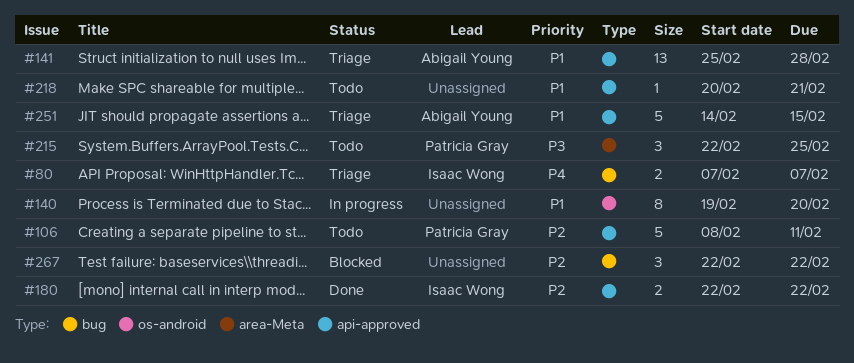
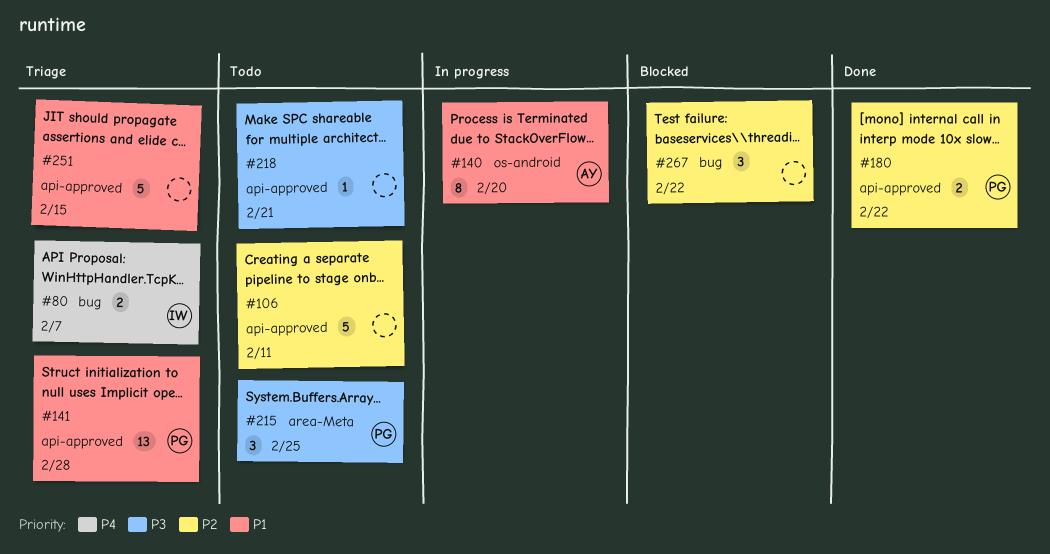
#106, owner: Patricia Gray -> none
#140, owner: none -> Abigail Young
#141, owner: Abigail Young -> Patricia Gray
#180, owner: Isaac Wong -> Patricia Gray
#218, priority: P1 -> P3
#251, owner: Abigail Young -> none

